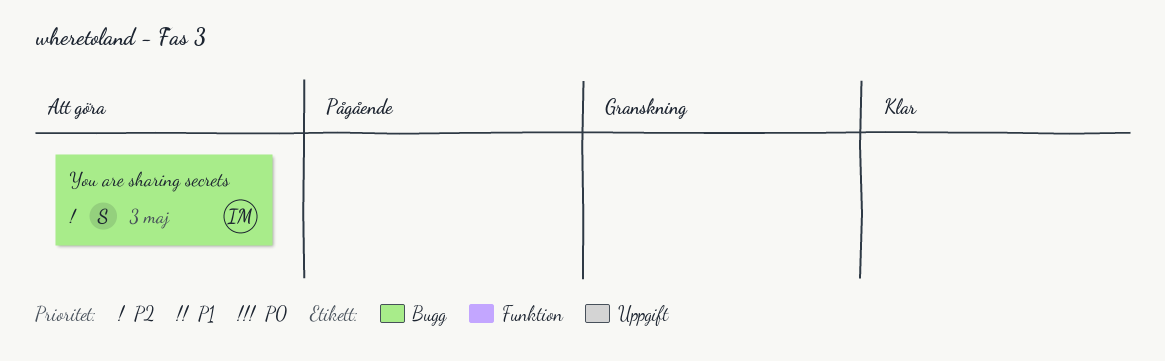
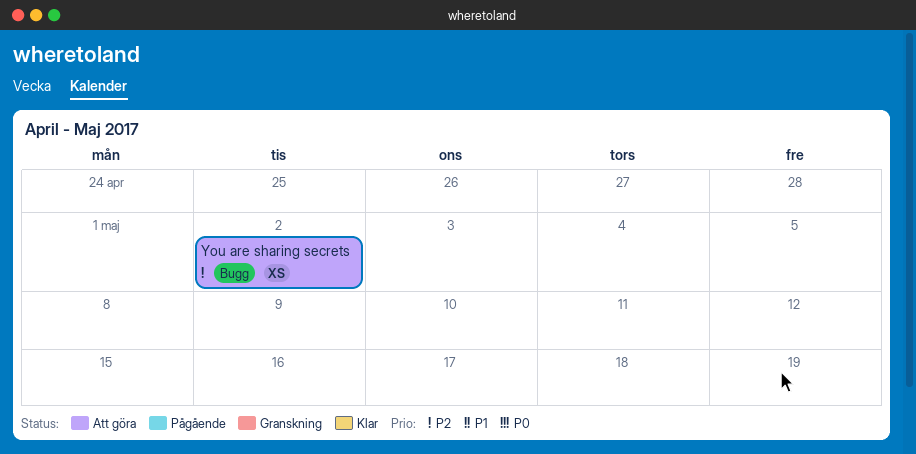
You are sharing secrets, estimate: S -> XS
You are sharing secrets, due: May 3 -> May 2

